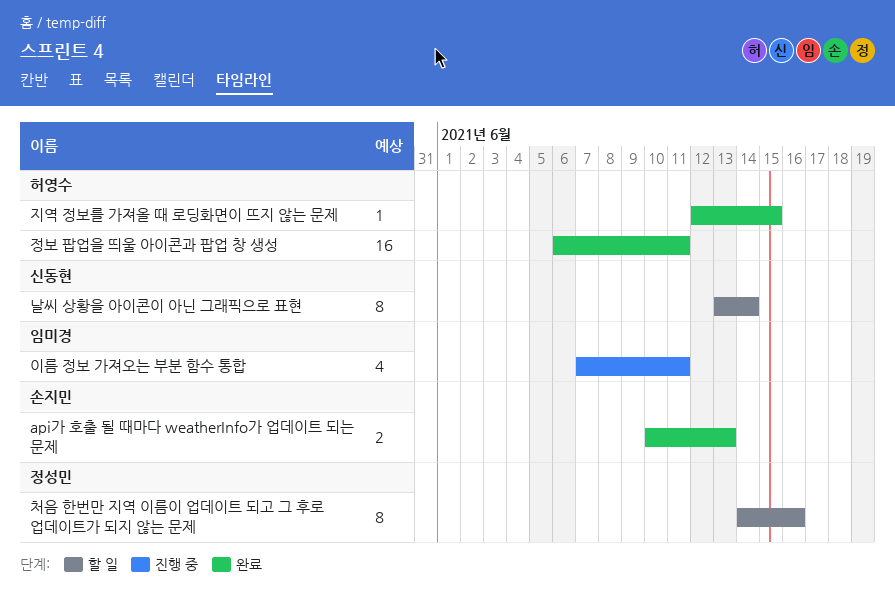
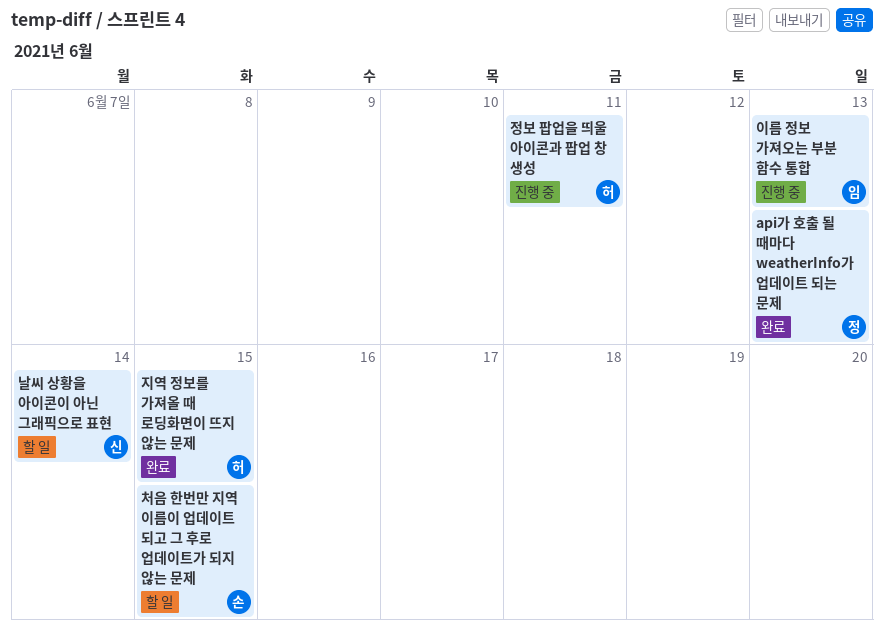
api가 호출 될 때마다 weatherInfo가 업데이트 되는 문제, owner: 손지민 -> 정성민
이름 정보 가져오는 부분 함수 통합, due: Jun 11 -> Jun 13
정보 팝업을 띄울 아이콘과 팝업 창 생성, status: 완료 -> 진행 중
처음 한번만 지역 이름이 업데이트 되고 그 후로 업데이트가 되지 않는 문제, owner: 정성민 -> 손지민
처음 한번만 지역 이름이 업데이트 되고 그 후로 업데이트가 되지 않는 문제, due: Jun 16 -> Jun 15

